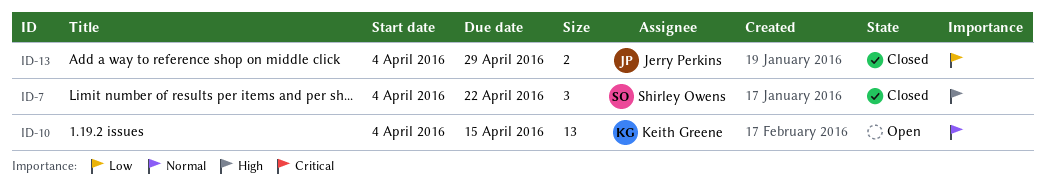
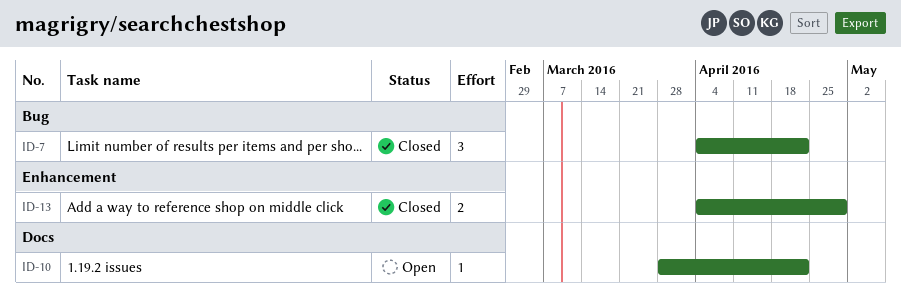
ID-10, estimate: 13 -> 1
ID-10, start: Apr 4 -> Mar 28
ID-10, due: Apr 15 -> Apr 22

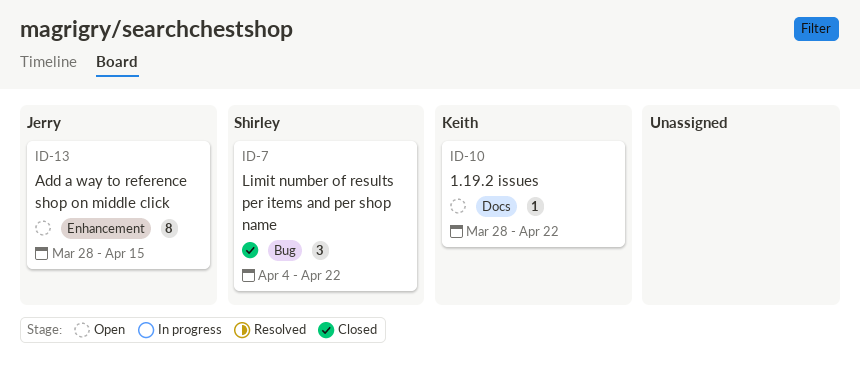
ID-13, status: Closed -> Open
ID-13, estimate: 2 -> 8
ID-13, start: Apr 4 -> Mar 28
ID-13, due: Apr 29 -> Apr 15

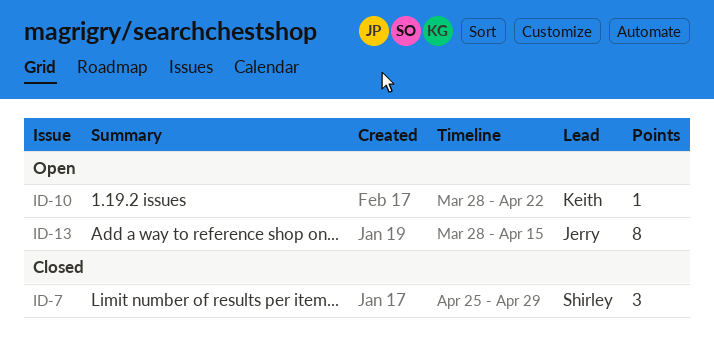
ID-7, start: Apr 4 -> Apr 25
ID-7, due: Apr 22 -> Apr 29

